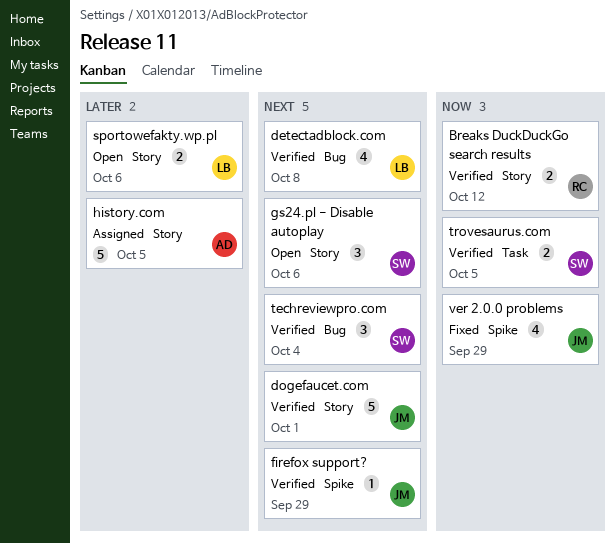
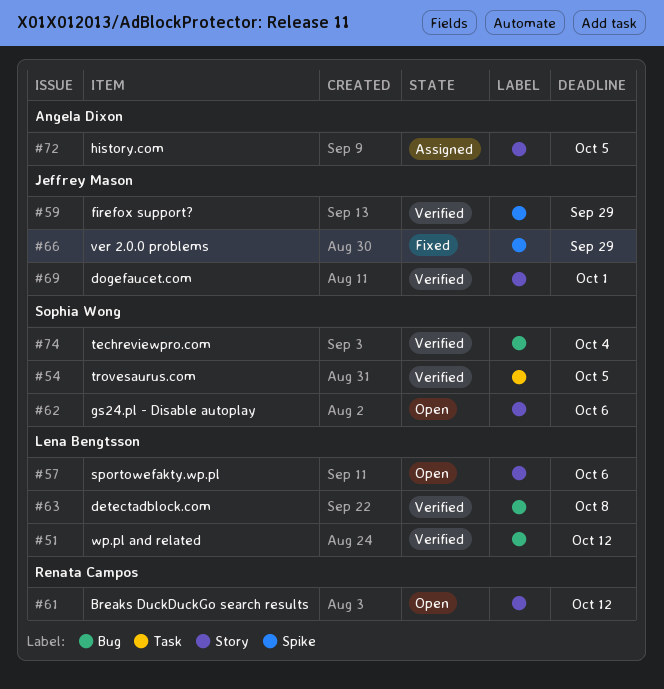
Breaks DuckDuckGo search results, status: Verified -> Open
wp.pl and related: none -> present

